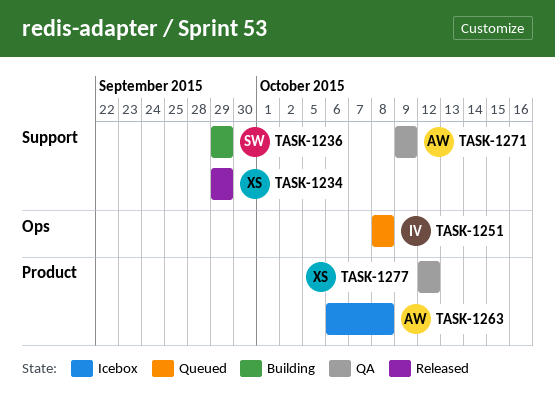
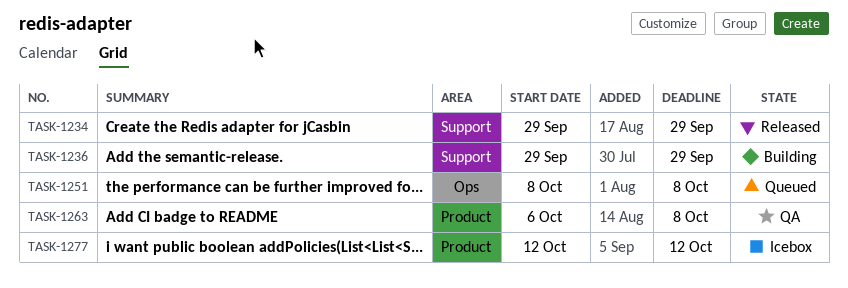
TASK-1263, status: Icebox -> QA
TASK-1271: present -> none
TASK-1277, status: QA -> Icebox

